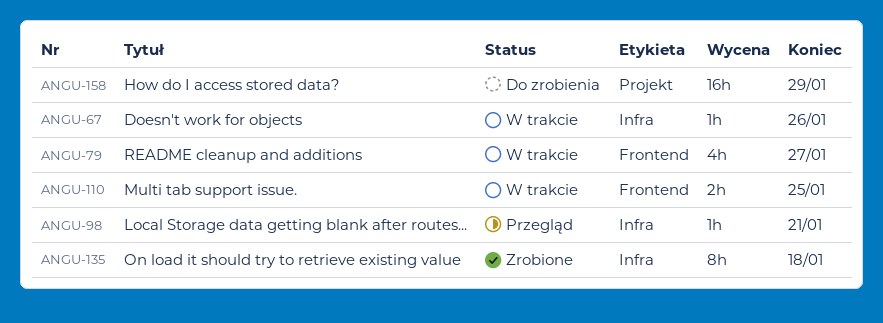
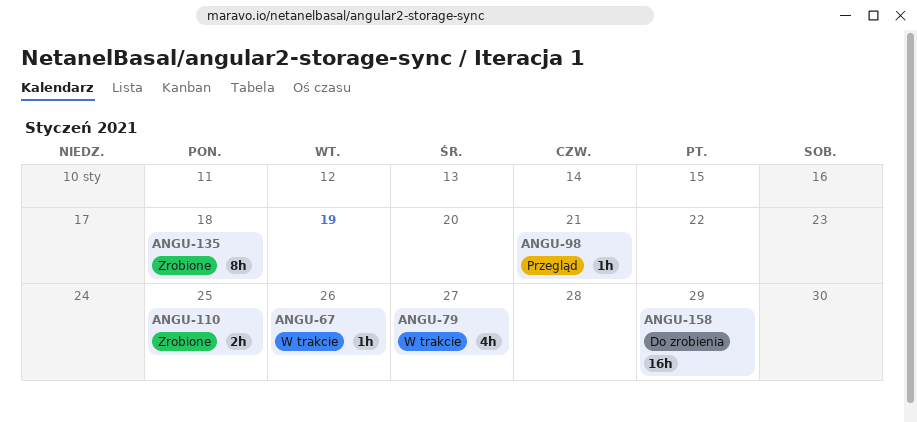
ANGU-110, status: W trakcie -> Zrobione

